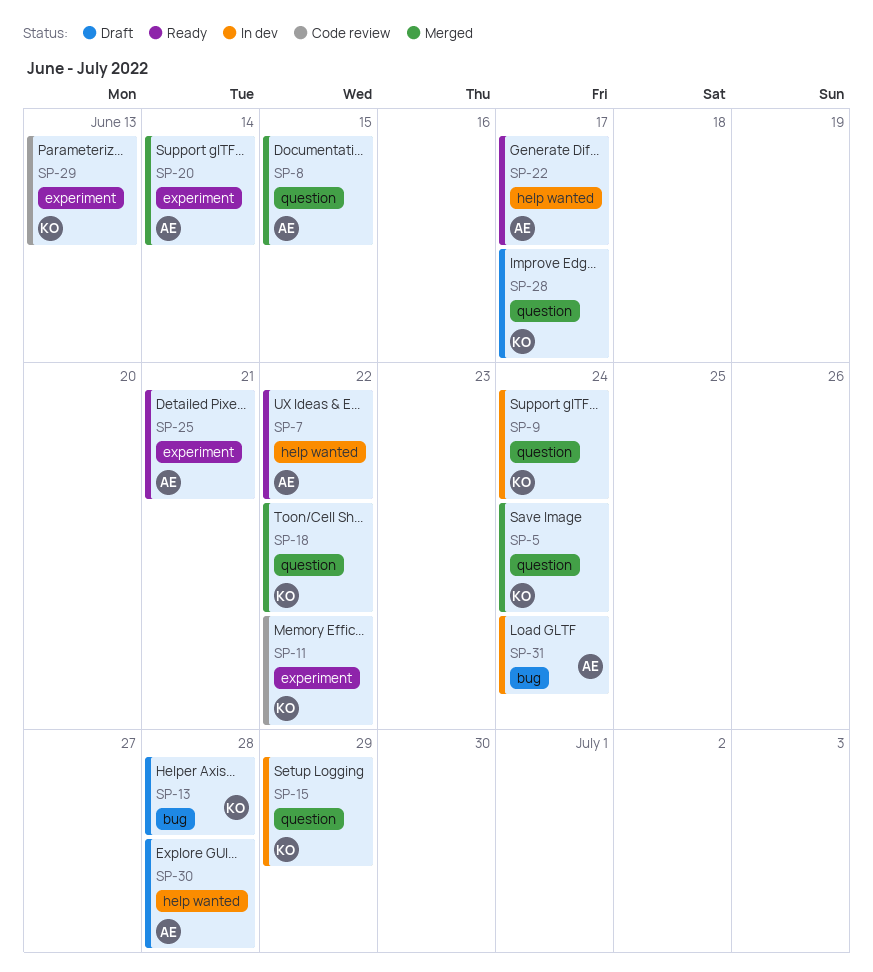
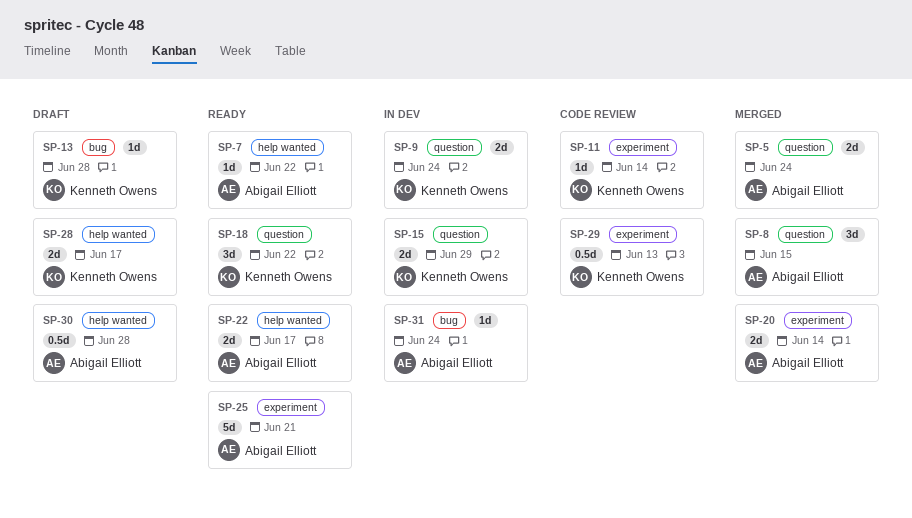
SP-5, owner: Kenneth Owens -> Abigail Elliott
SP-11, due: Jun 22 -> Jun 14
SP-18, status: Merged -> Ready
SP-28, label: question -> help wanted

